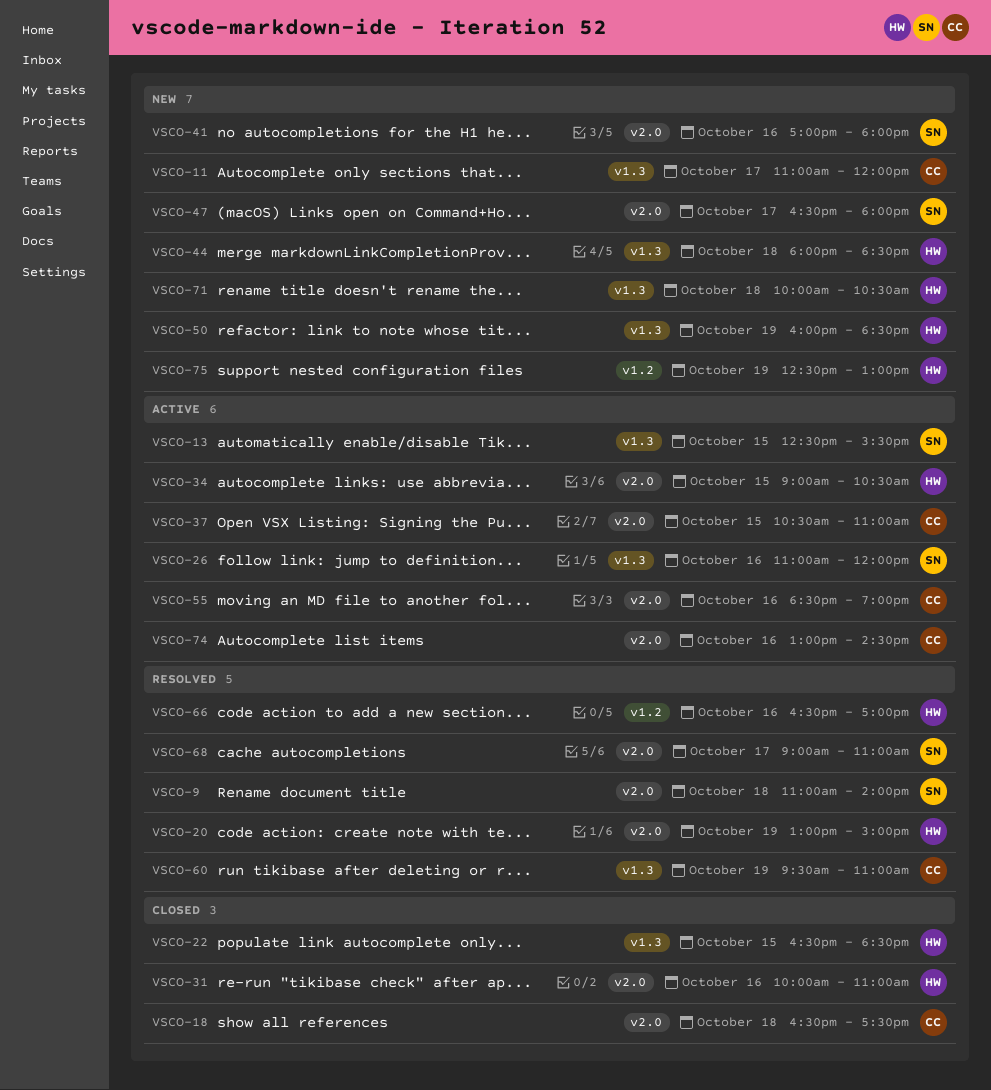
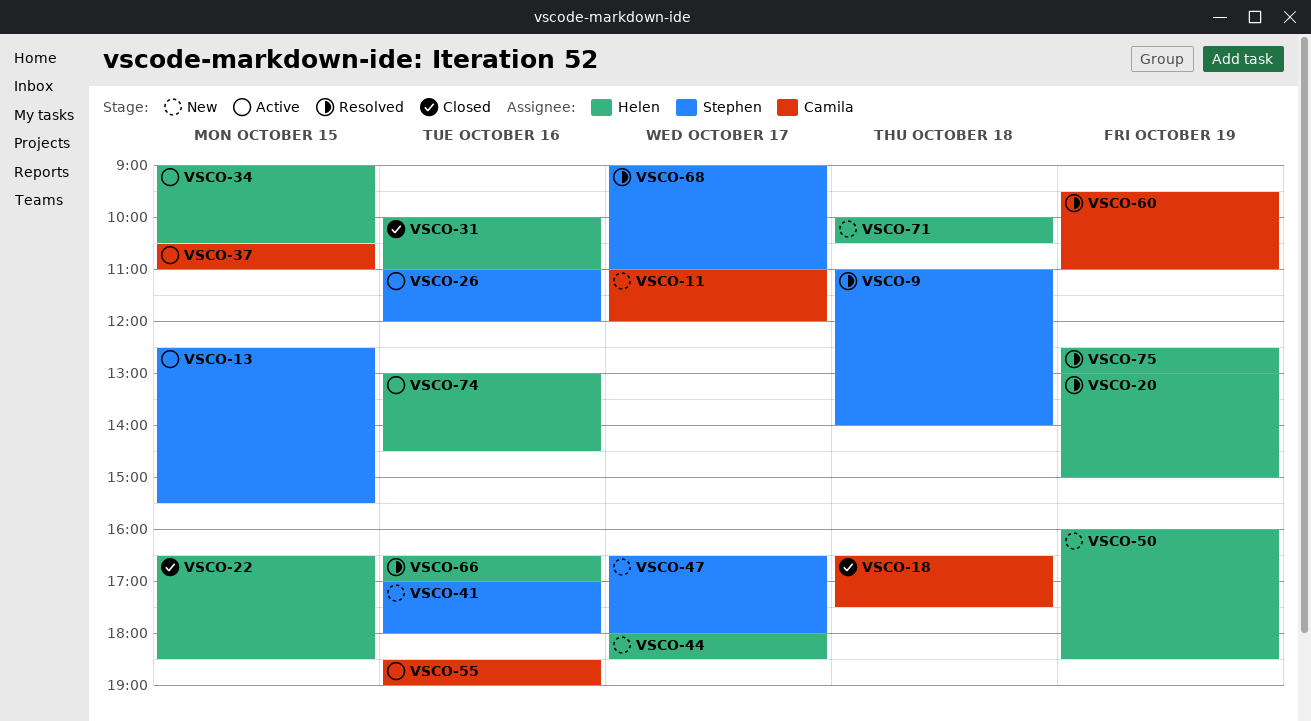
VSCO-44, day: Oct 18 -> Oct 17
VSCO-74, owner: Camila -> Helen
VSCO-75, status: New -> Resolved

